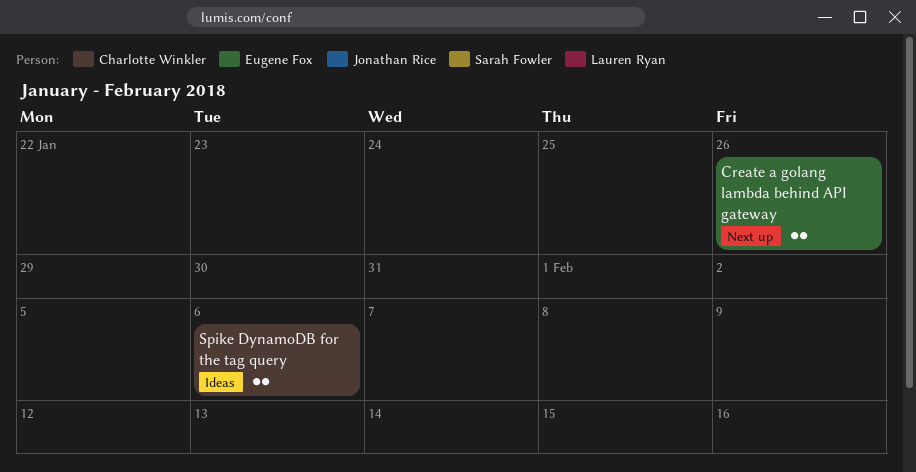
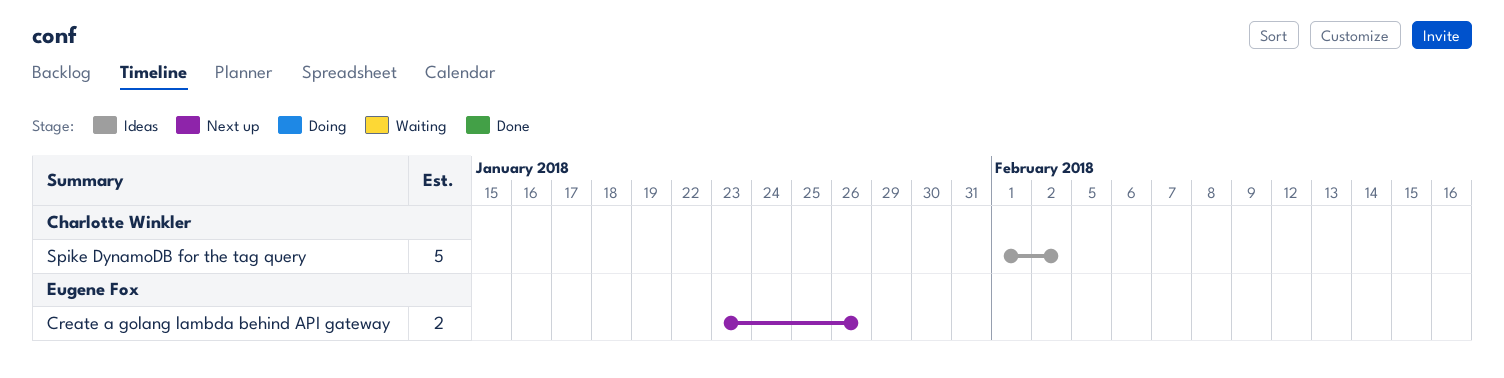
Spike DynamoDB for the tag query, estimate: 2 -> 5
Spike DynamoDB for the tag query, due: Feb 6 -> Feb 2

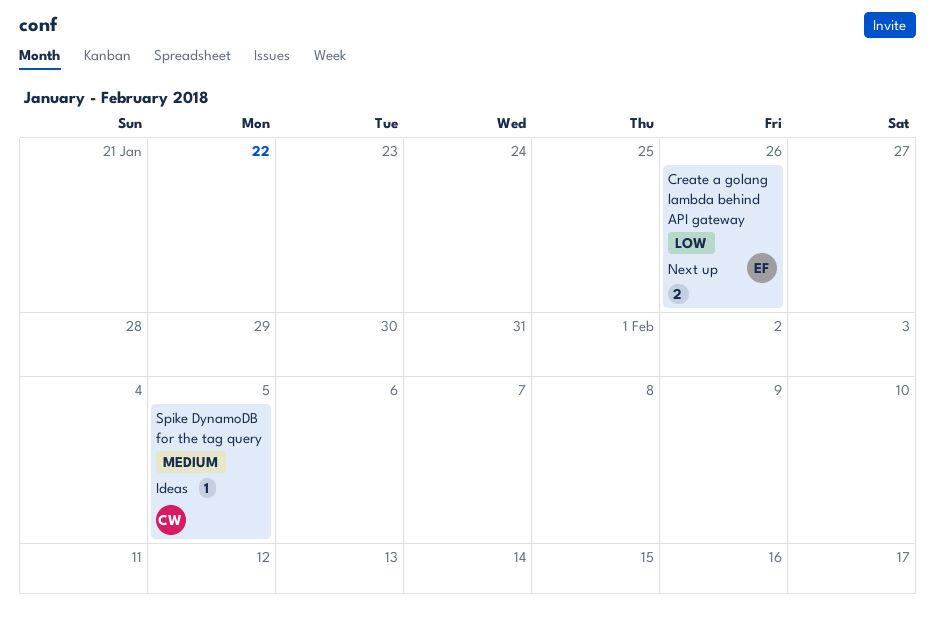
Spike DynamoDB for the tag query, estimate: 5 -> 1
Spike DynamoDB for the tag query, due: Feb 2 -> Feb 5

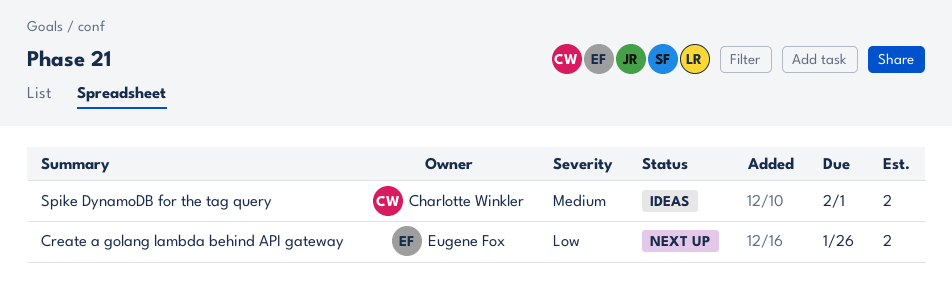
Spike DynamoDB for the tag query, estimate: 1 -> 2
Spike DynamoDB for the tag query, due: Feb 5 -> Feb 1

